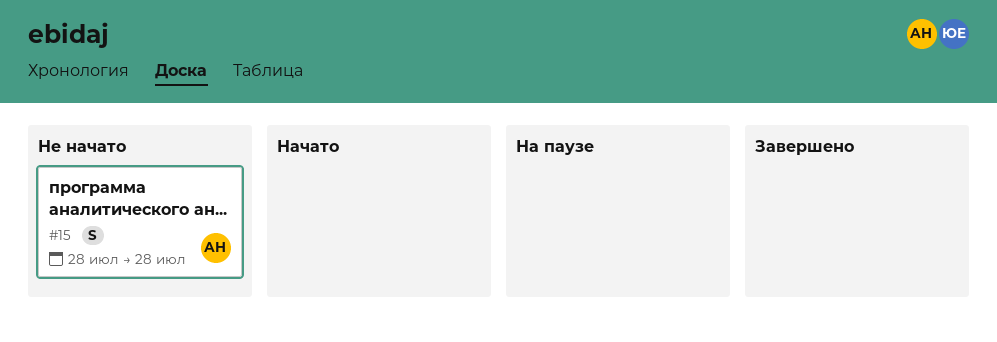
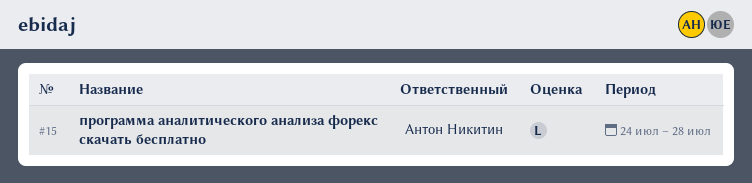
#15, estimate: S -> L
#15, start: Jul 28 -> Jul 24

